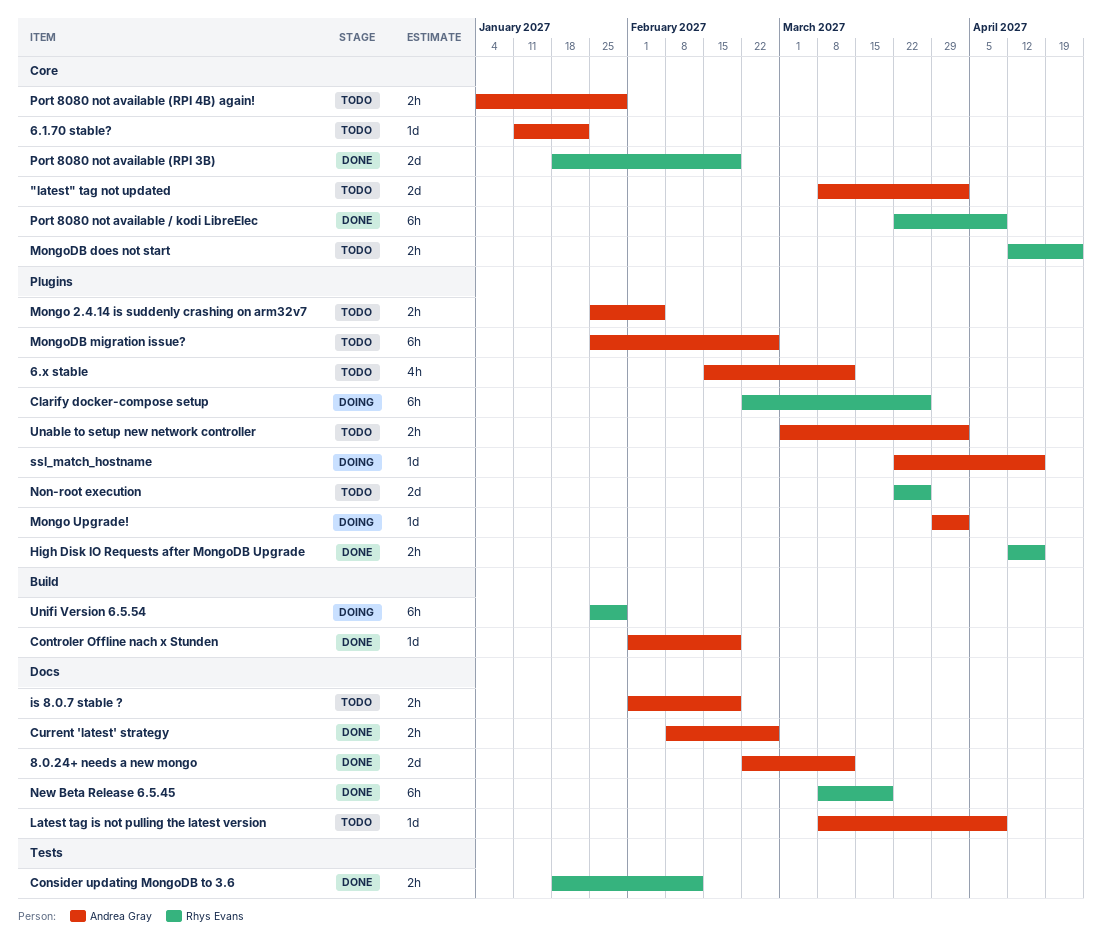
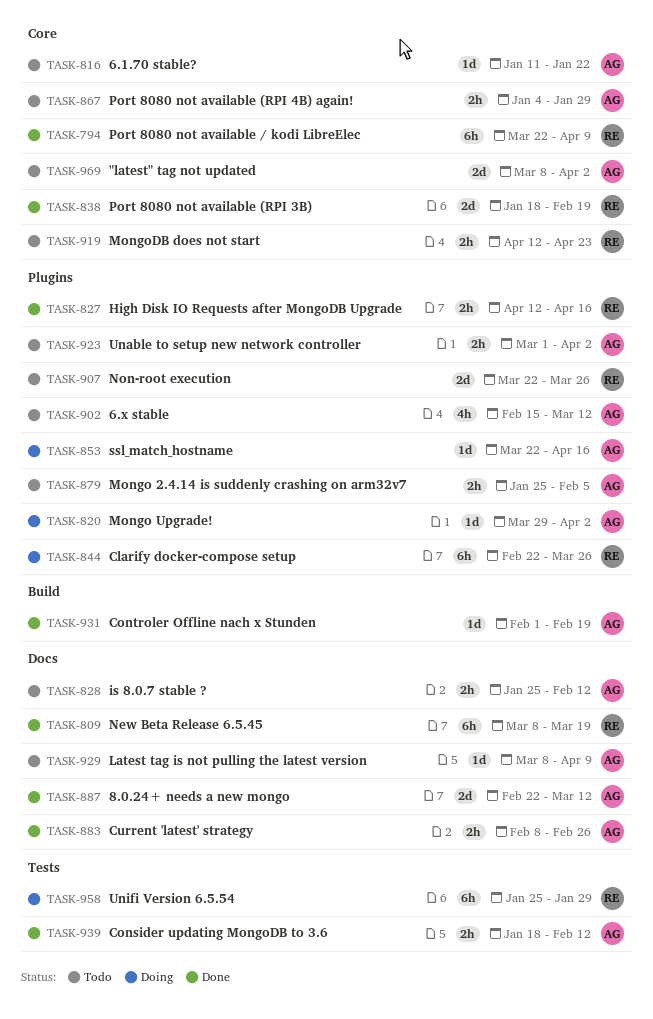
Consider updating MongoDB to 3.6, owner: Rhys Evans -> Andrea Gray
is 8.0.7 stable ?, start: Feb 1 -> Jan 25
is 8.0.7 stable ?, due: Feb 19 -> Feb 12
MongoDB migration issue?: present -> none
Unifi Version 6.5.54, label: Build -> Tests

